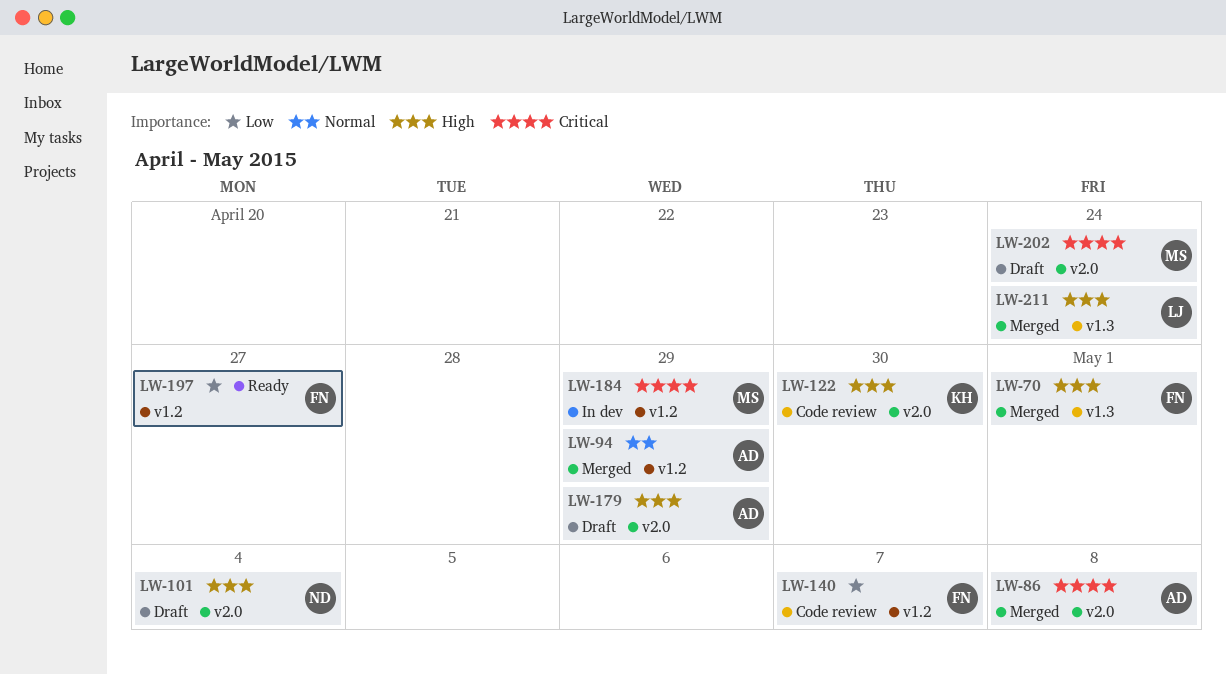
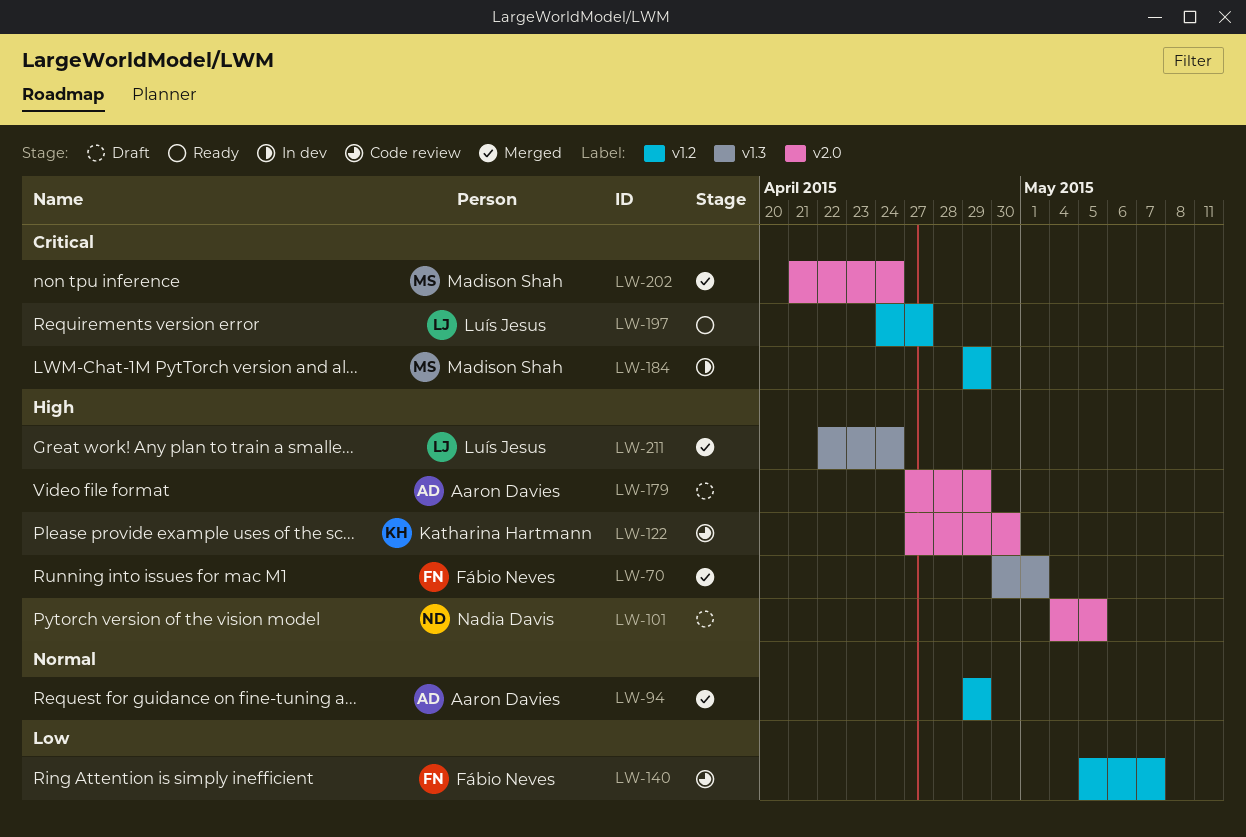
LW-86: present -> none
LW-101, due: May 4 -> May 5
LW-197, owner: Fábio Neves -> Luís Jesus
LW-197, priority: Low -> Critical
LW-202, status: Draft -> Merged

